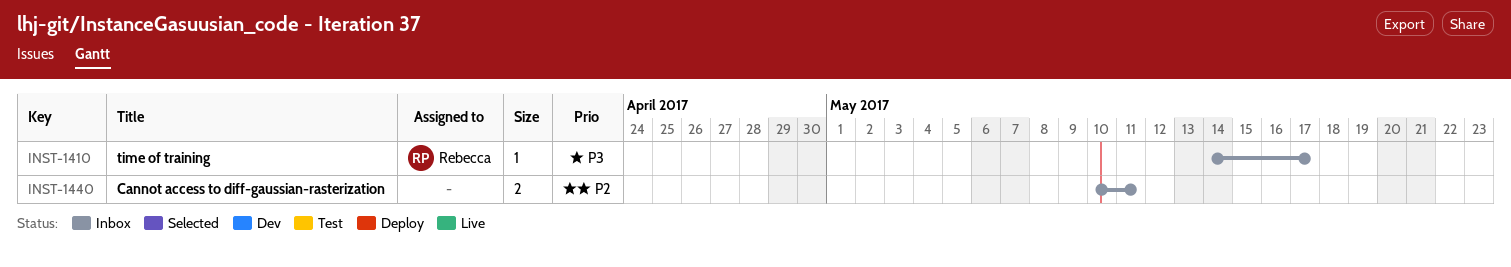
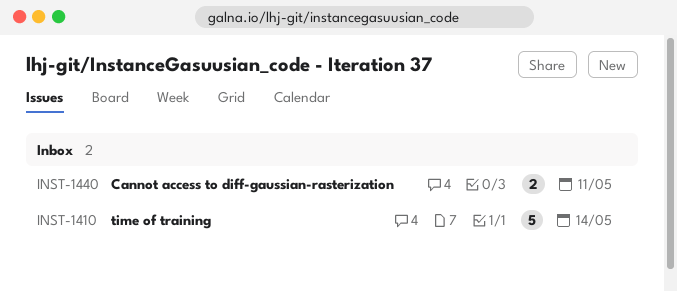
INST-1410, estimate: 1 -> 5
INST-1410, due: May 17 -> May 14

